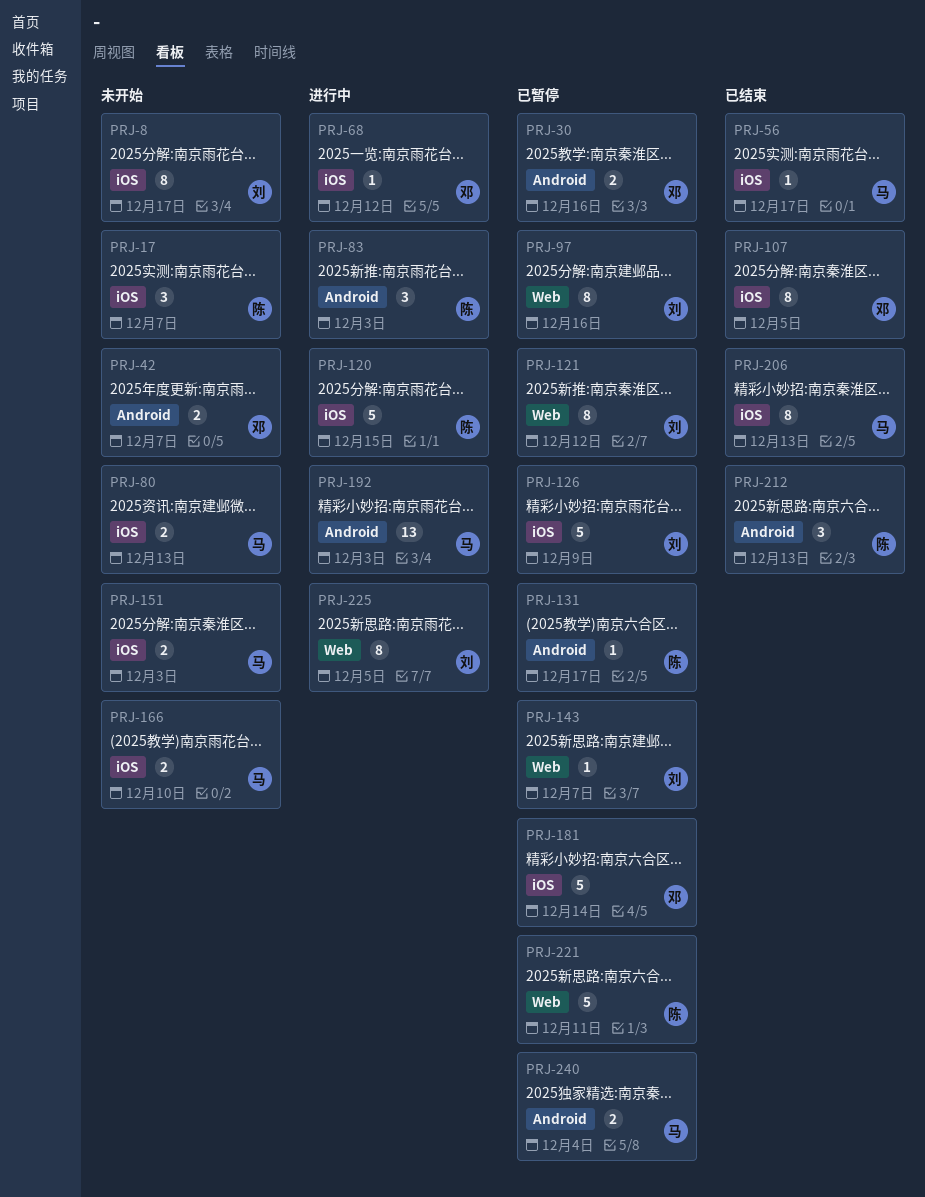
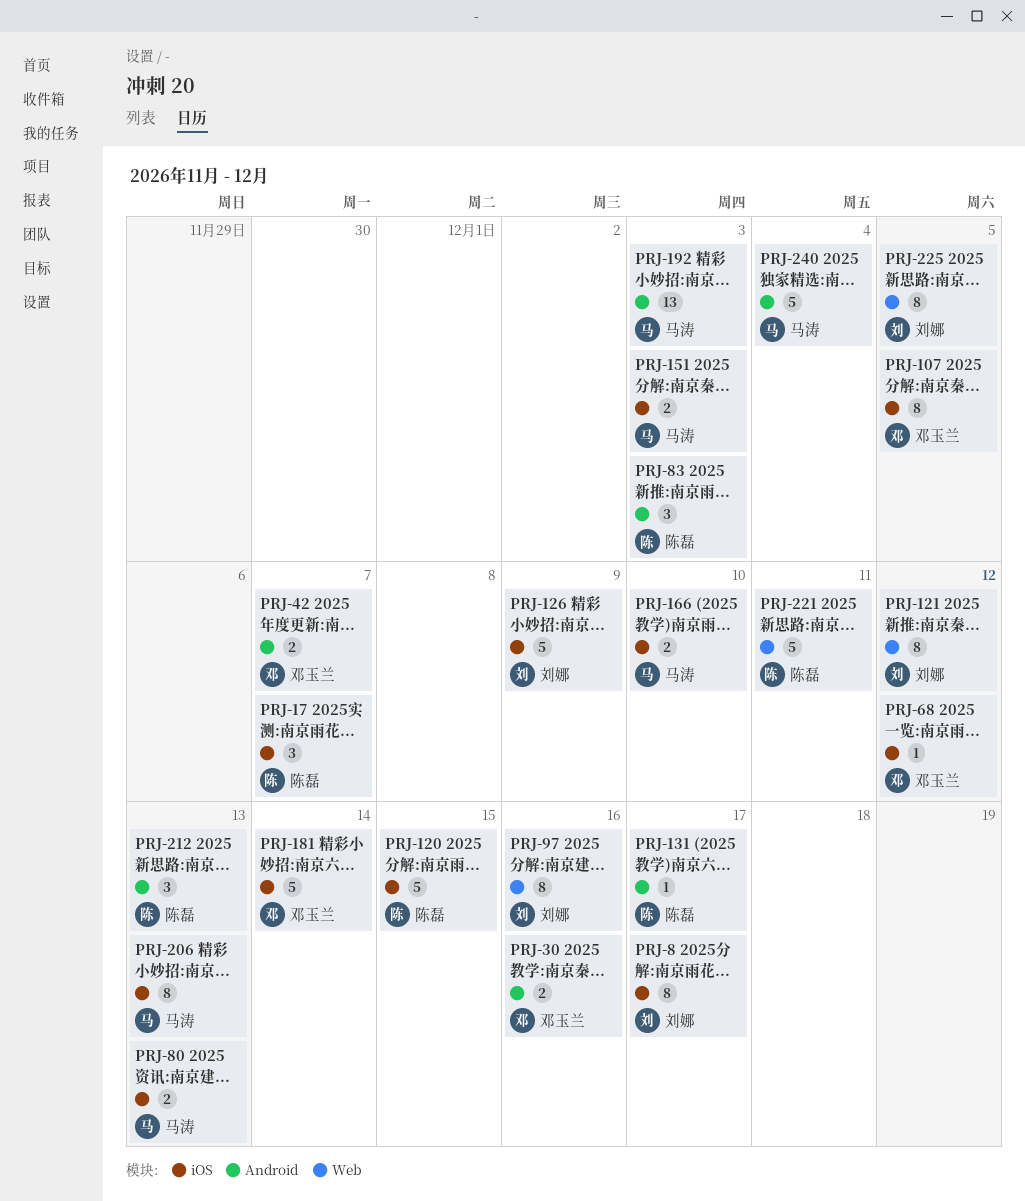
PRJ-56: present -> none
PRJ-143: present -> none
PRJ-240, estimate: 2 -> 5

